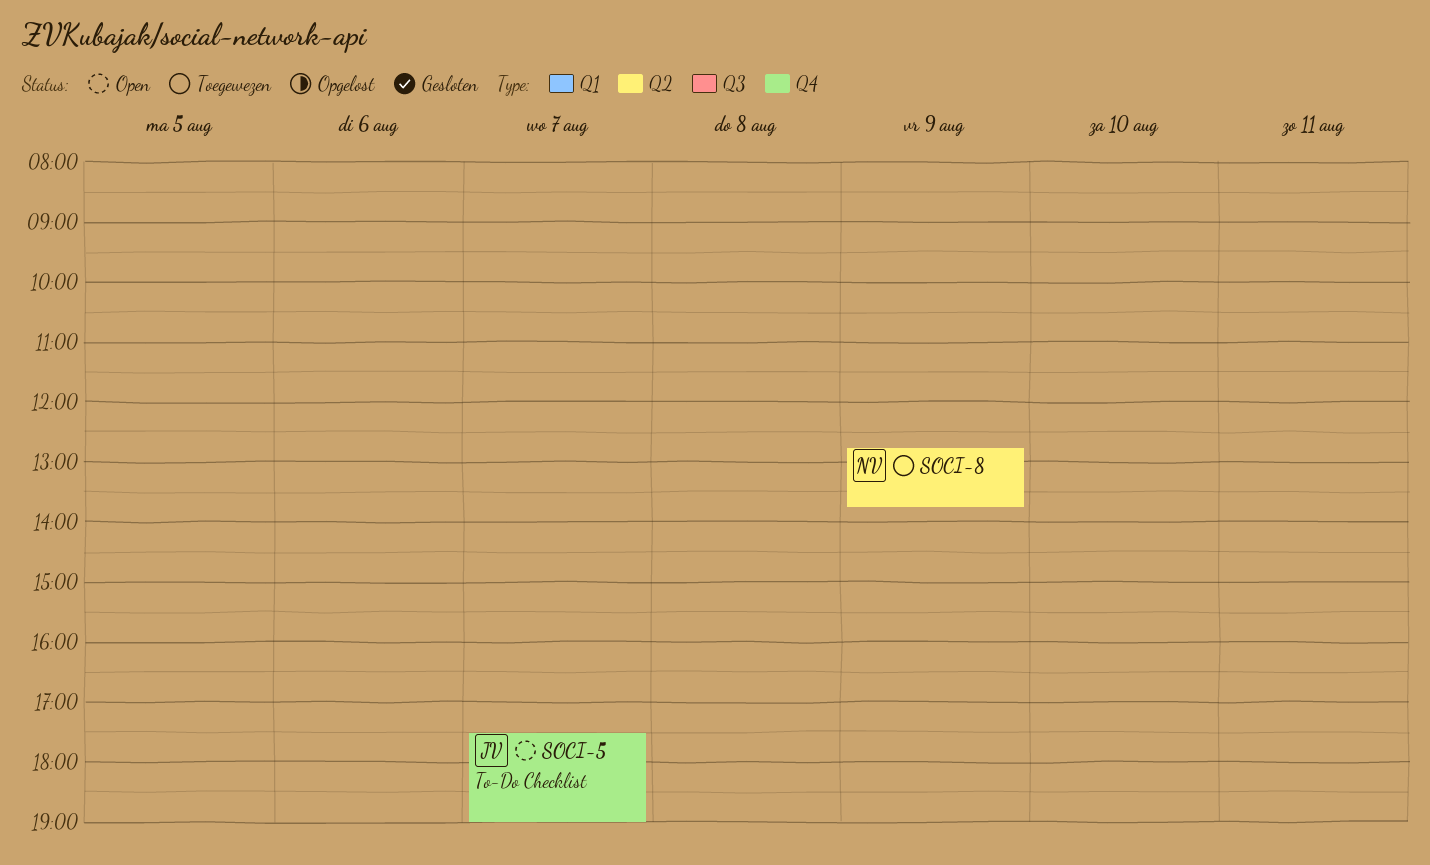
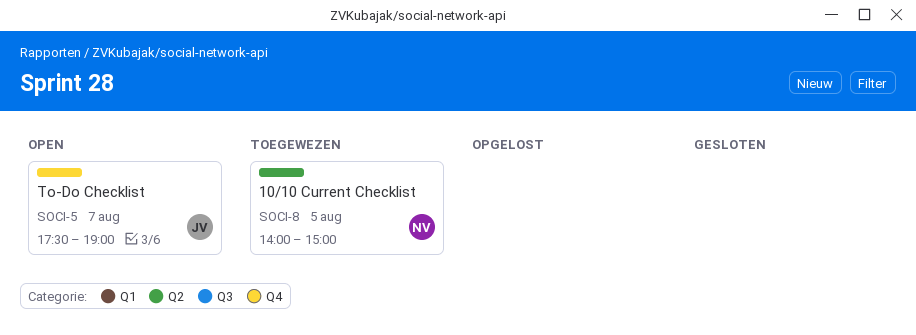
SOCI-8, day: Aug 9 -> Aug 5
SOCI-8, begins: 12:45 -> 14:00
SOCI-8, ends: 13:45 -> 15:00

